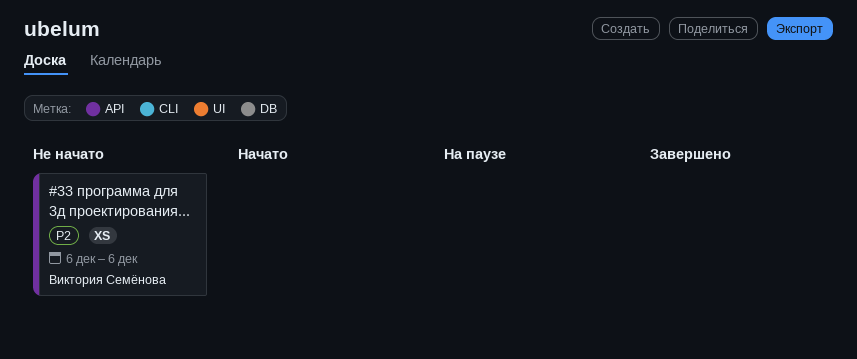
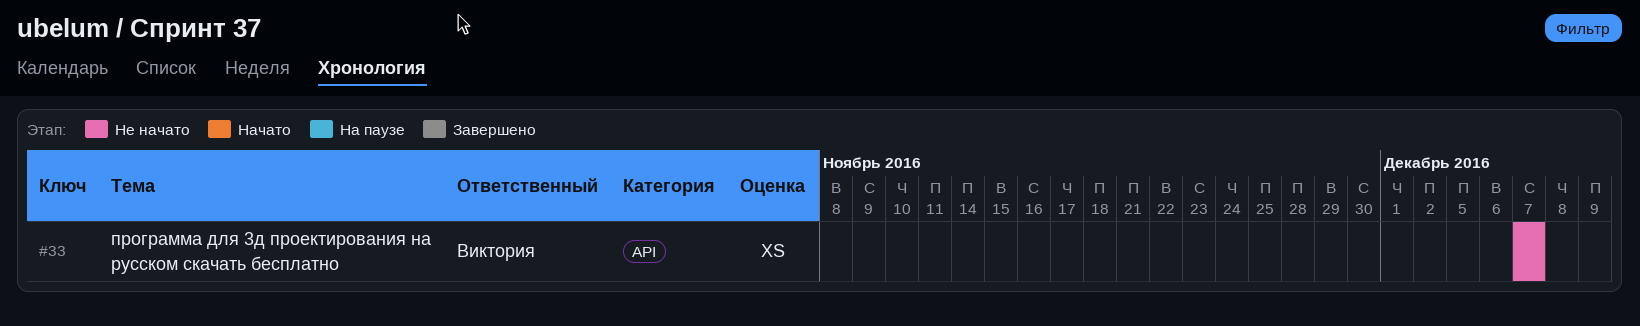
#33, start: Dec 6 -> Dec 7
#33, due: Dec 6 -> Dec 7

